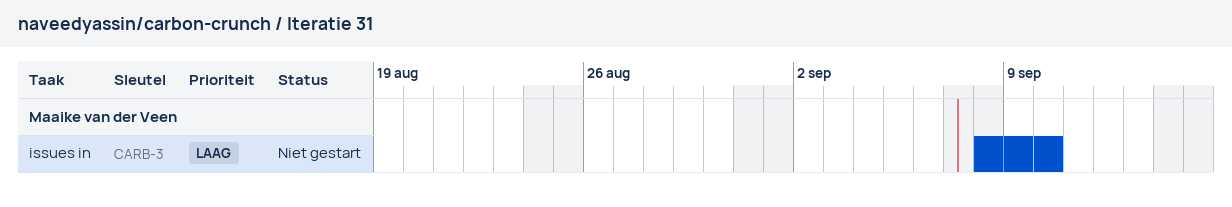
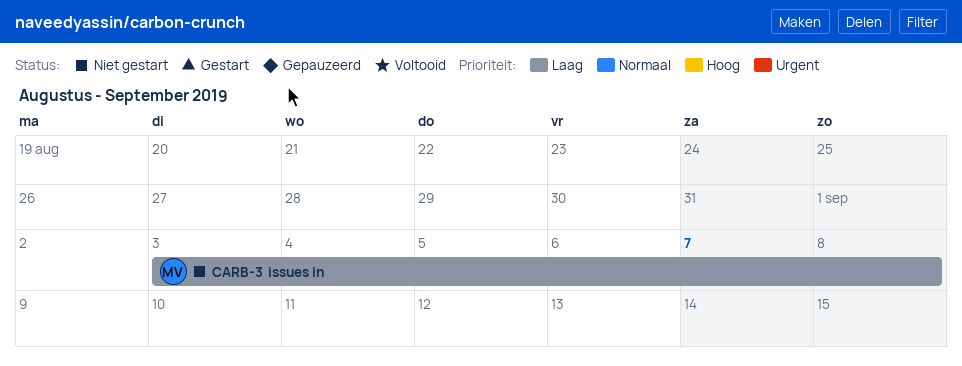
CARB-3, start: Sep 8 -> Sep 3
CARB-3, due: Sep 10 -> Sep 8

